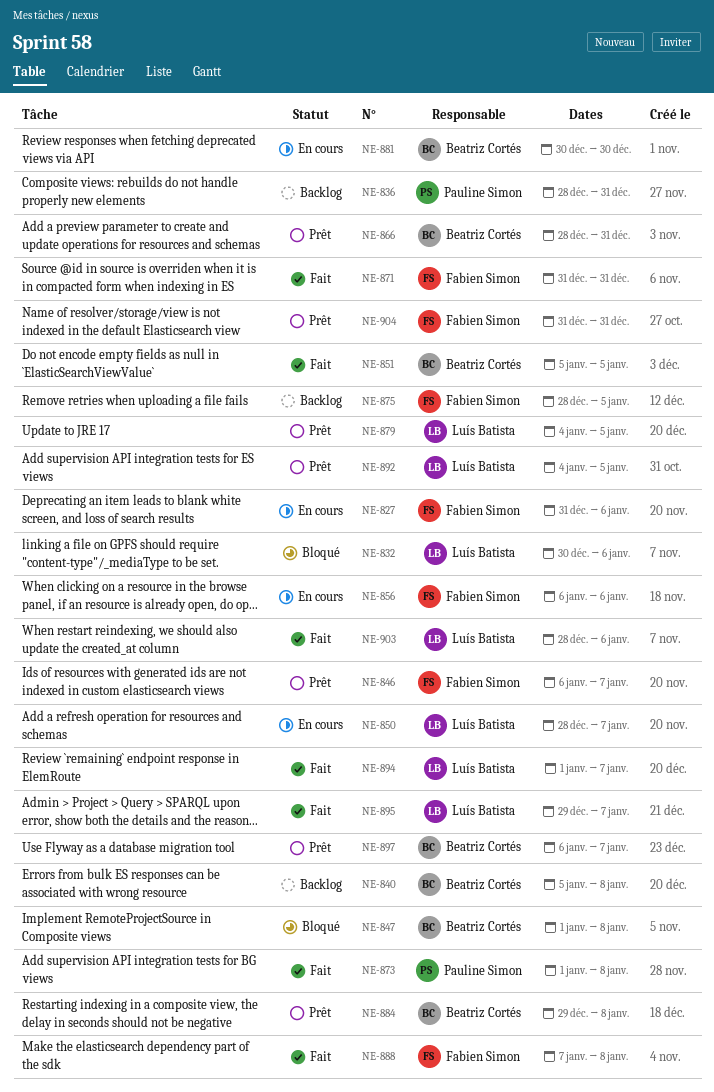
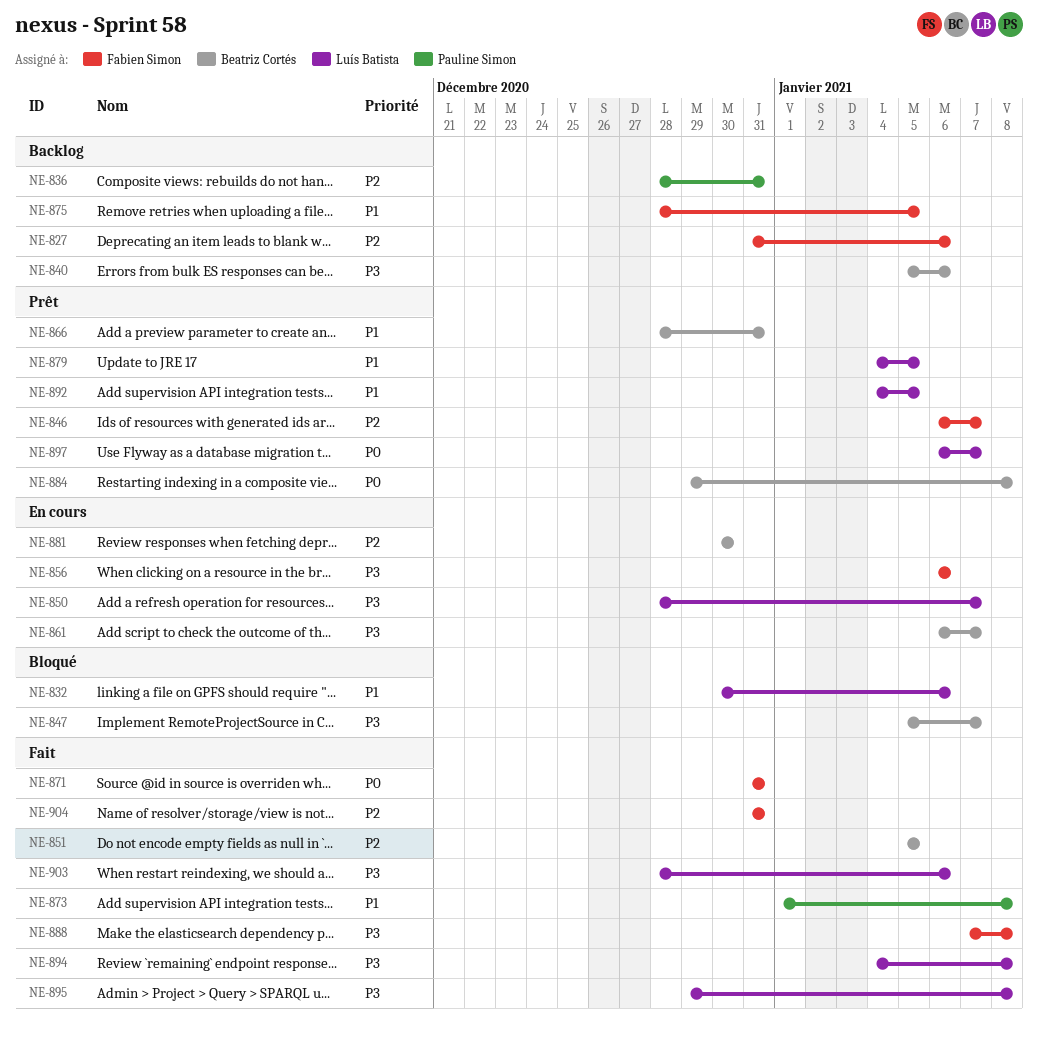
NE-827, status: En cours -> Backlog
NE-840, due: Jan 8 -> Jan 6
NE-847, start: Jan 1 -> Jan 5
NE-847, due: Jan 8 -> Jan 7
NE-861: none -> present
NE-894, start: Jan 1 -> Jan 4
NE-894, due: Jan 7 -> Jan 8
NE-895, due: Jan 7 -> Jan 8
NE-897, owner: Beatriz Cortés -> Luís Batista
NE-904, status: Prêt -> Fait

